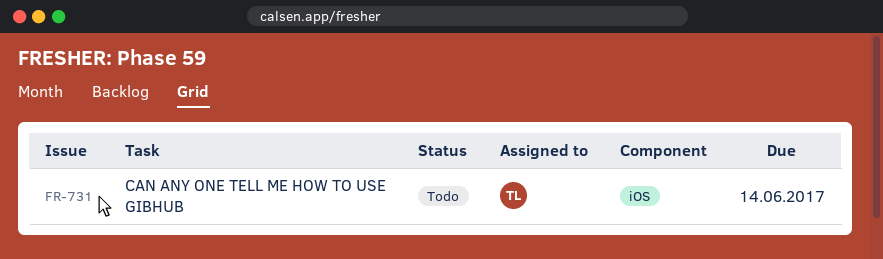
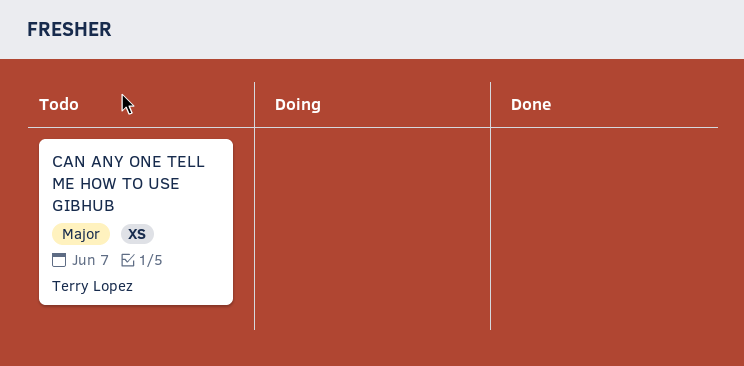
CAN ANY ONE TELL ME HOW TO USE GIBHUB, due: Jun 14 -> Jun 7

